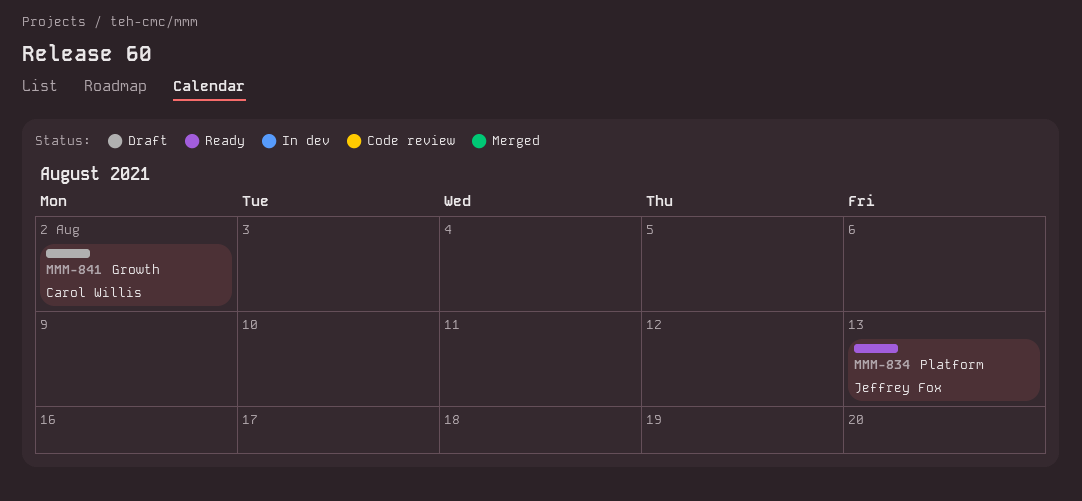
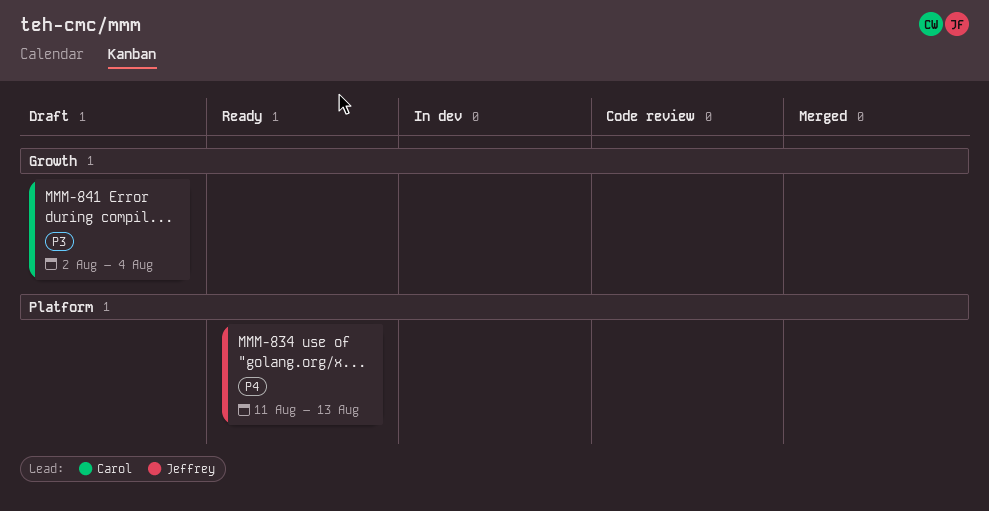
MMM-841, due: Aug 2 -> Aug 4

